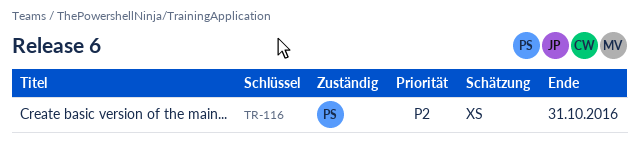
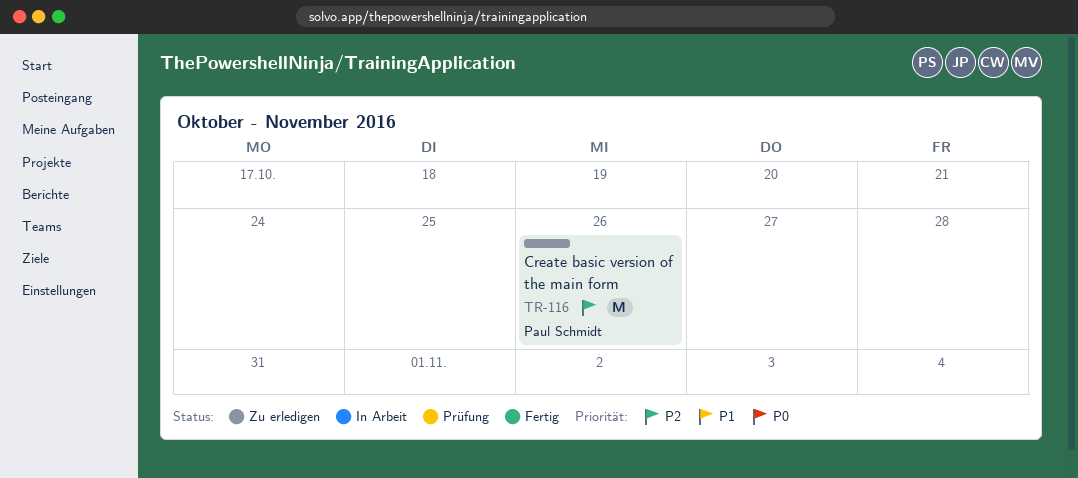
TR-116, estimate: XS -> M
TR-116, due: Oct 31 -> Oct 26

